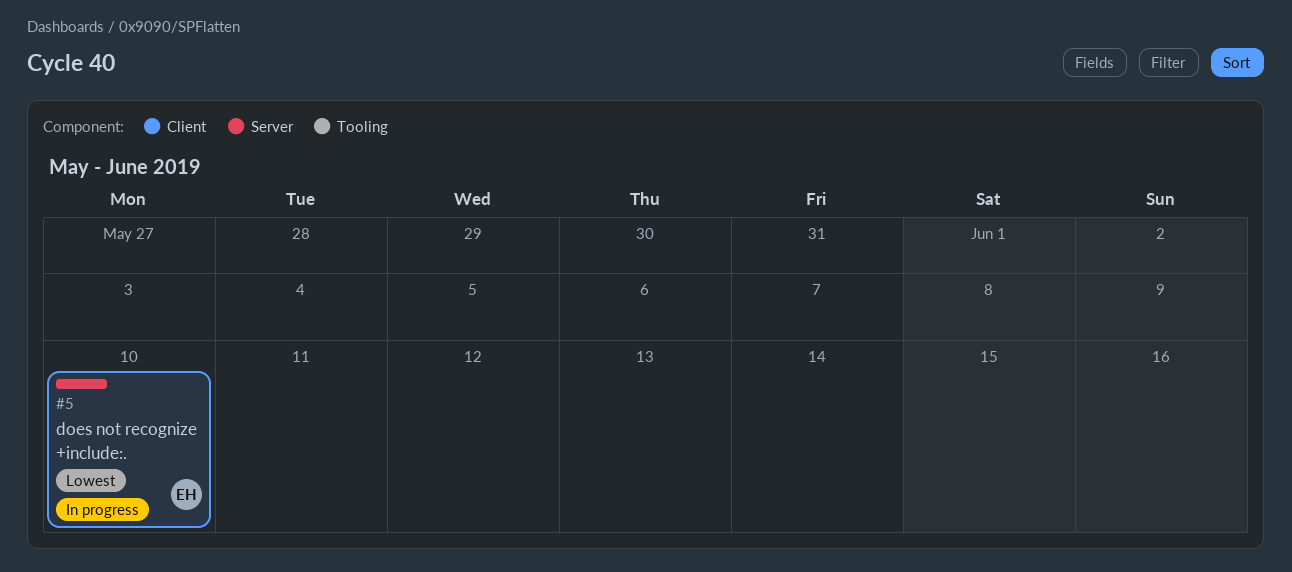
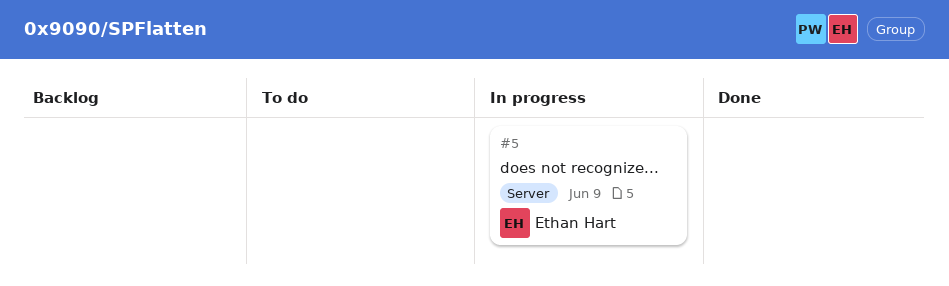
#5, due: Jun 10 -> Jun 9

